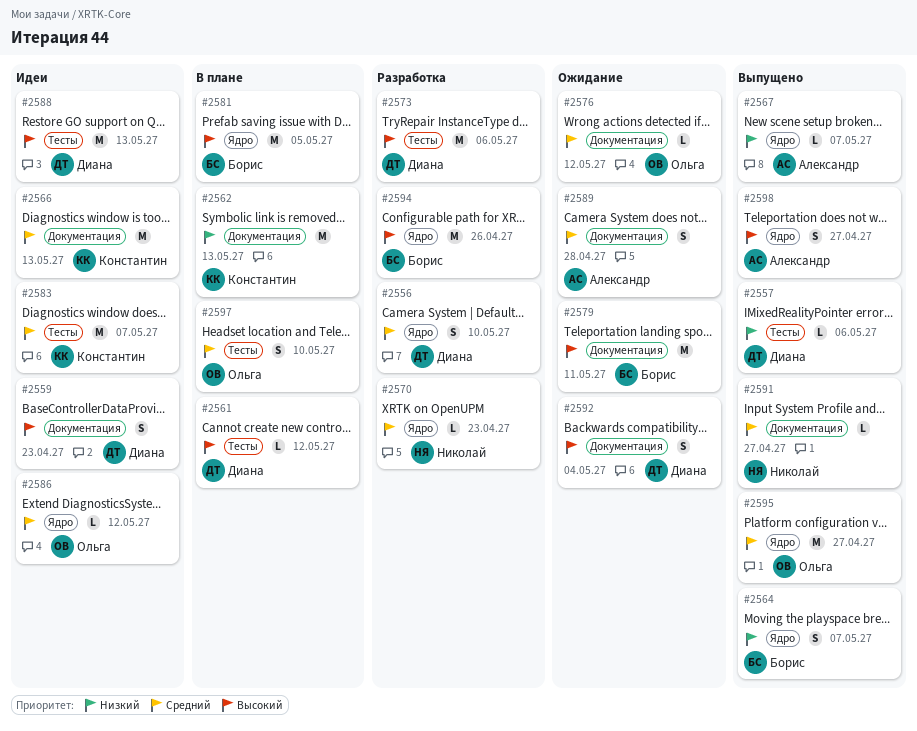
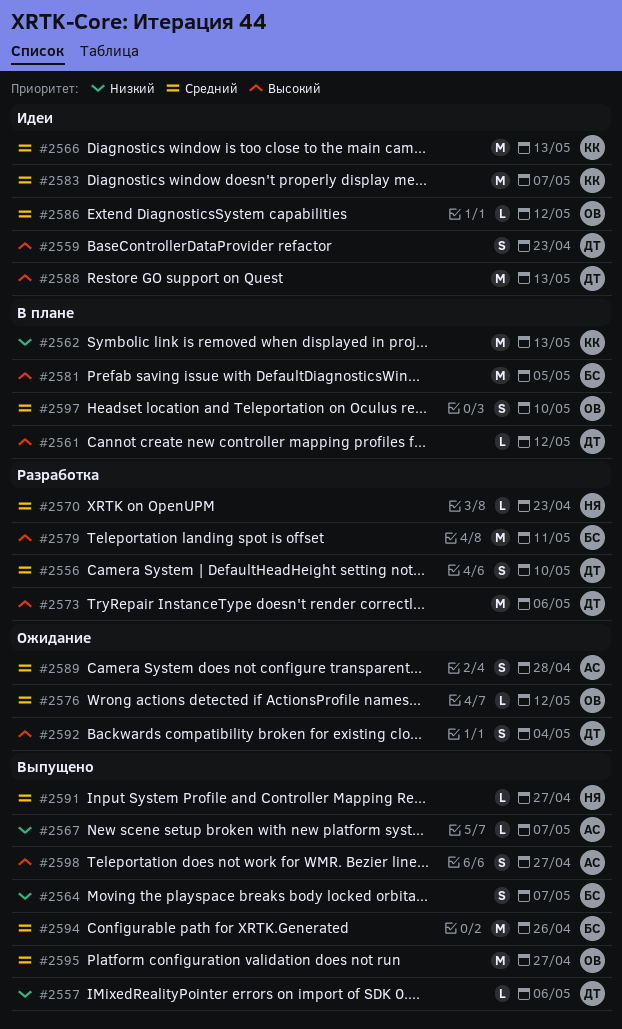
#2579, status: Ожидание -> Разработка
#2594, status: Разработка -> Выпущено
#2594, priority: Высокий -> Средний

